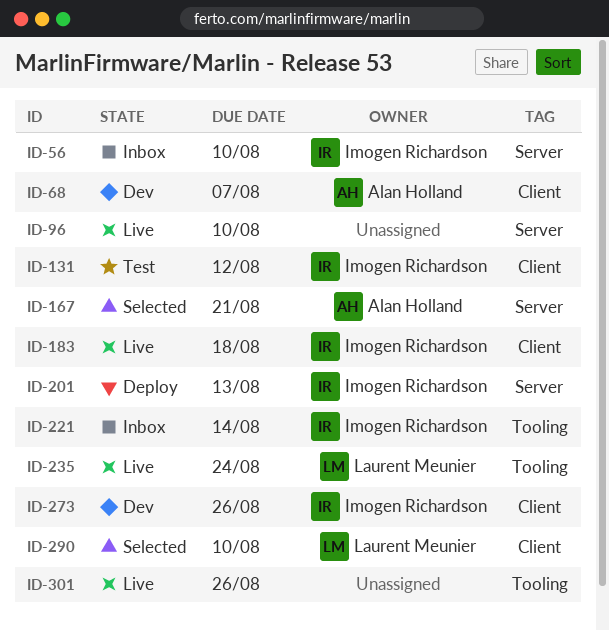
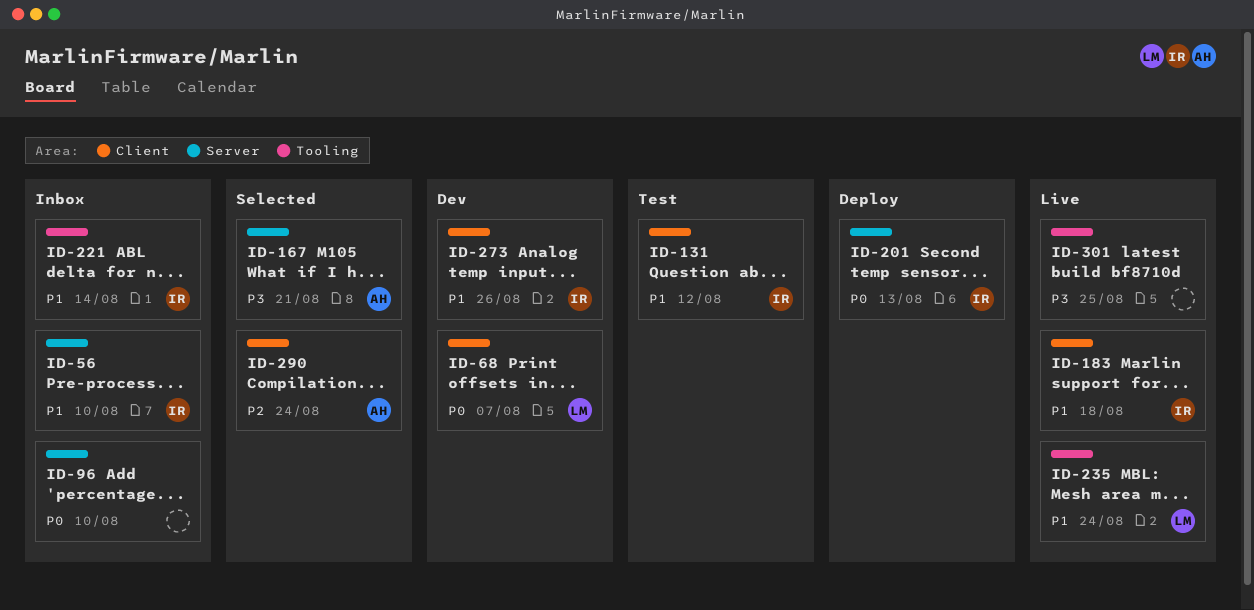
ID-68, owner: Alan Holland -> Laurent Meunier
ID-96, status: Live -> Inbox
ID-290, owner: Laurent Meunier -> Alan Holland
ID-290, due: Aug 10 -> Aug 24
ID-301, due: Aug 26 -> Aug 25

